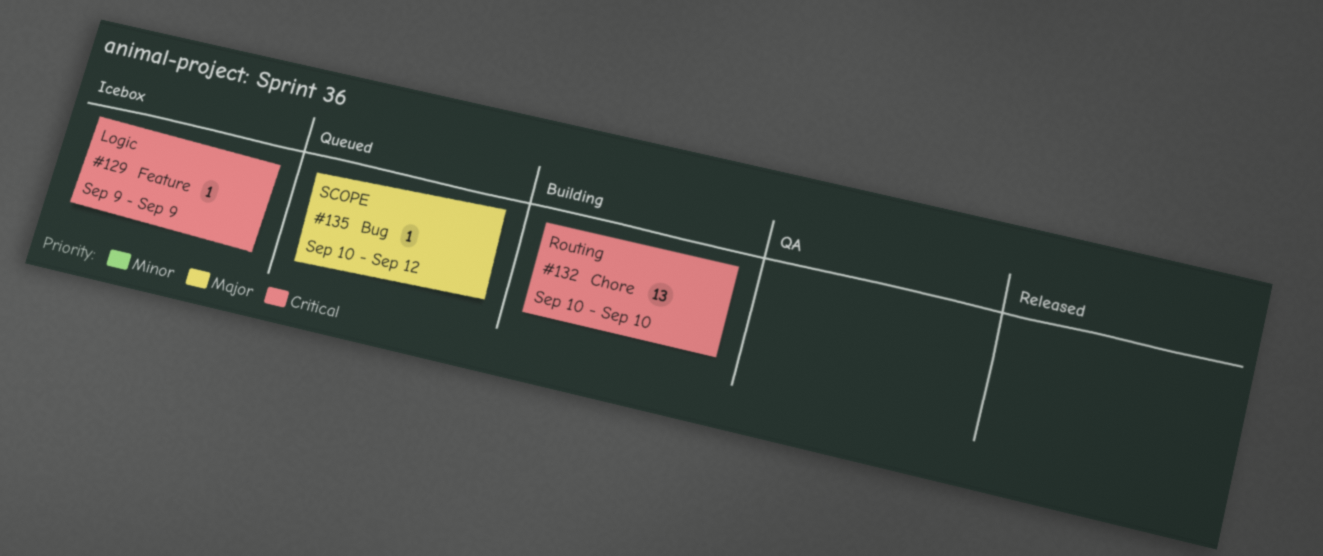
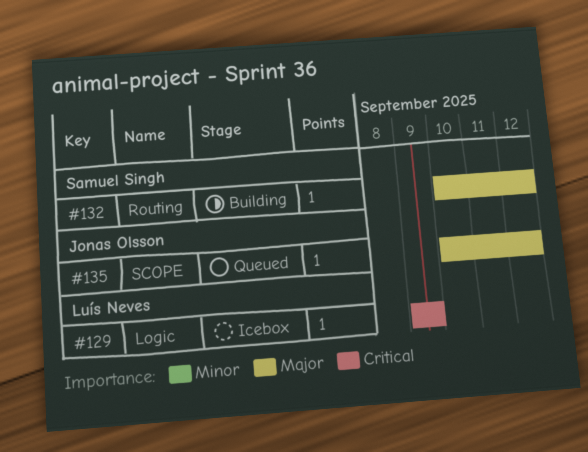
#132, priority: Critical -> Major
#132, estimate: 13 -> 1
#132, due: Sep 10 -> Sep 12

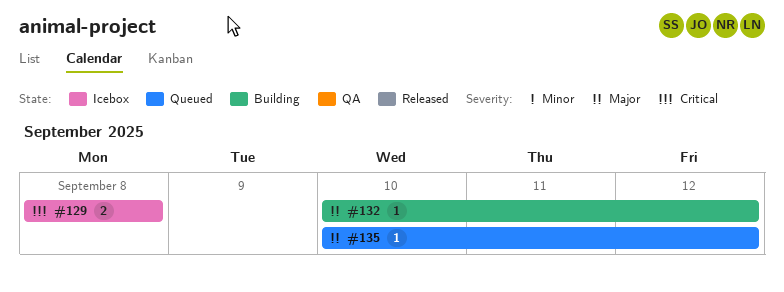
#129, estimate: 1 -> 2
#129, start: Sep 9 -> Sep 8
#129, due: Sep 9 -> Sep 8

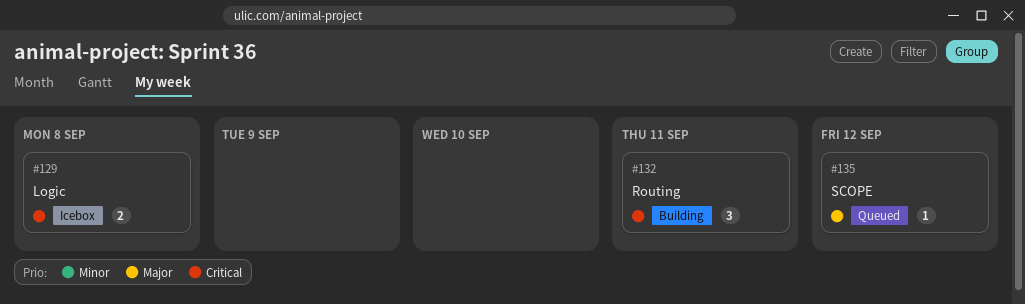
#132, priority: Major -> Critical
#132, estimate: 1 -> 3
#132, due: Sep 12 -> Sep 11

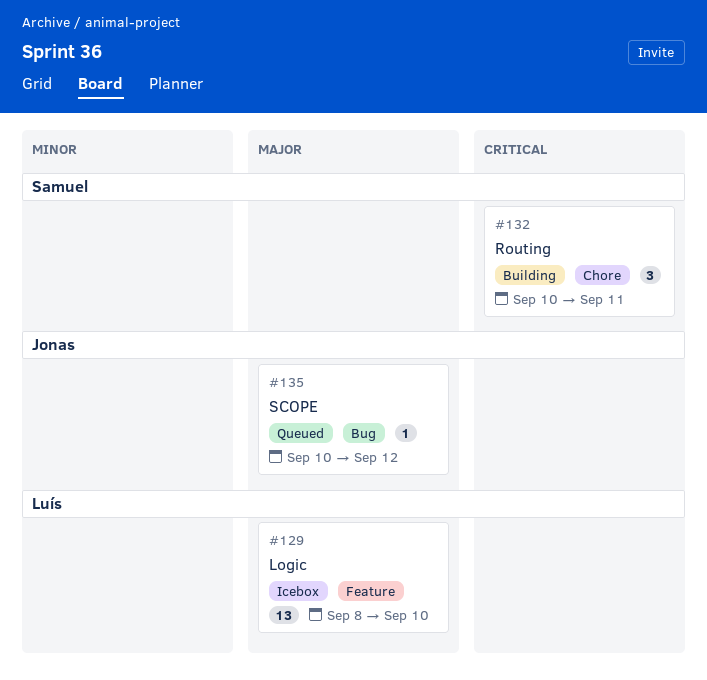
#129, priority: Critical -> Major
#129, estimate: 2 -> 13
#129, due: Sep 8 -> Sep 10

